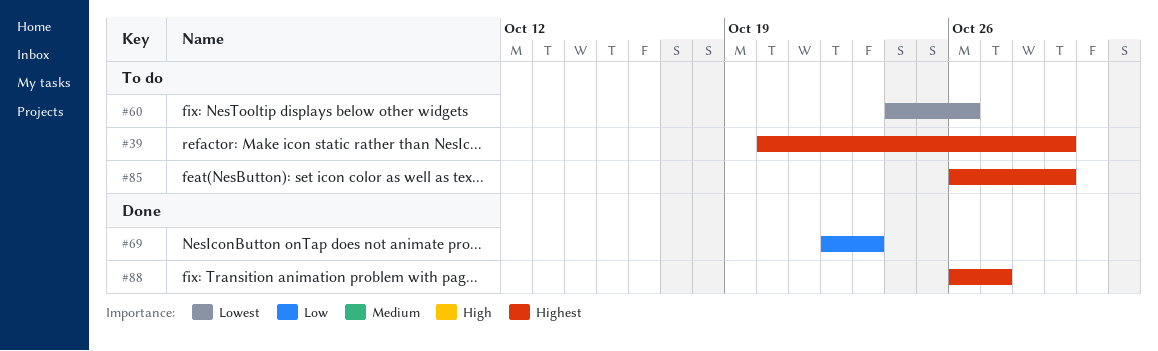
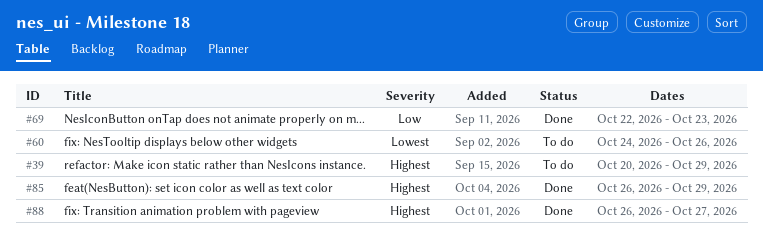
#85, status: To do -> Done

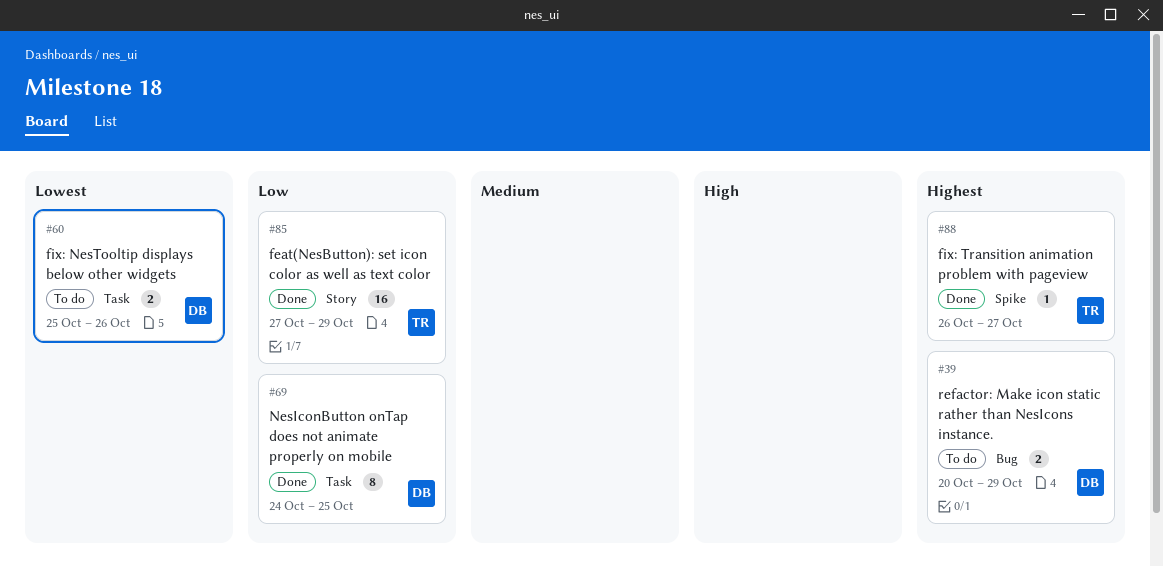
#60, start: Oct 24 -> Oct 25
#69, start: Oct 22 -> Oct 24
#69, due: Oct 23 -> Oct 25
#85, priority: Highest -> Low
#85, start: Oct 26 -> Oct 27

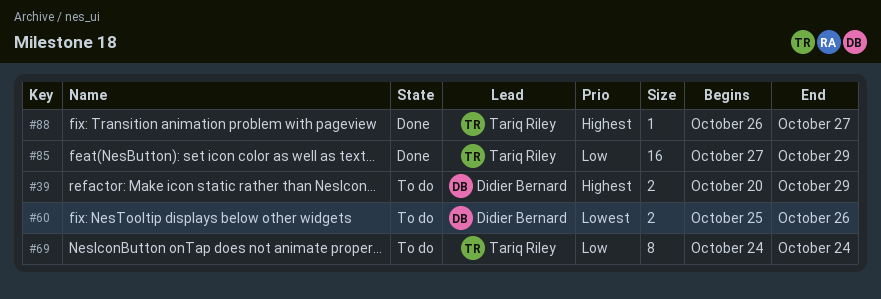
#69, status: Done -> To do
#69, owner: Didier Bernard -> Tariq Riley
#69, due: Oct 25 -> Oct 24

